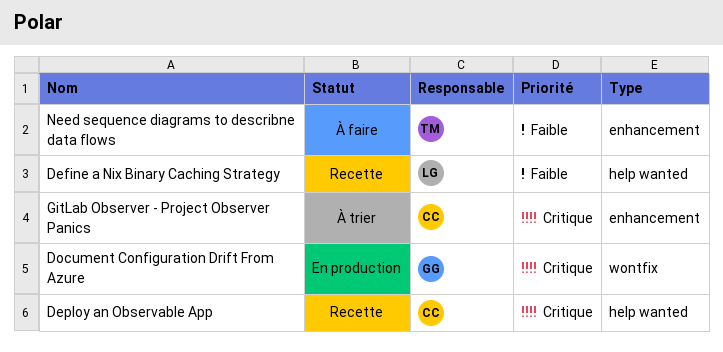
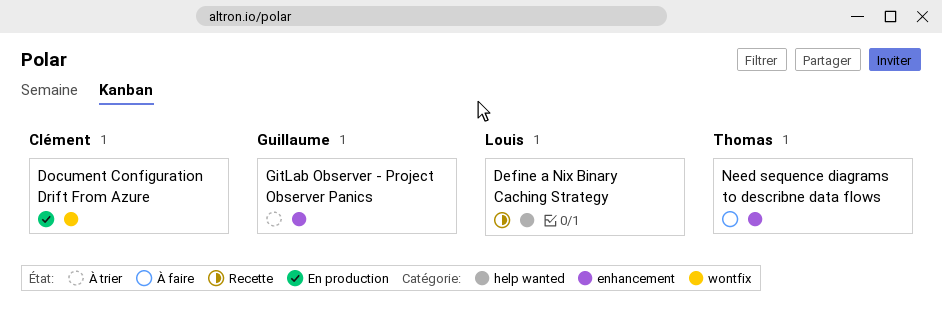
Deploy an Observable App: present -> none
Document Configuration Drift From Azure, owner: Guillaume -> Clément
GitLab Observer - Project Observer Panics, owner: Clément -> Guillaume

